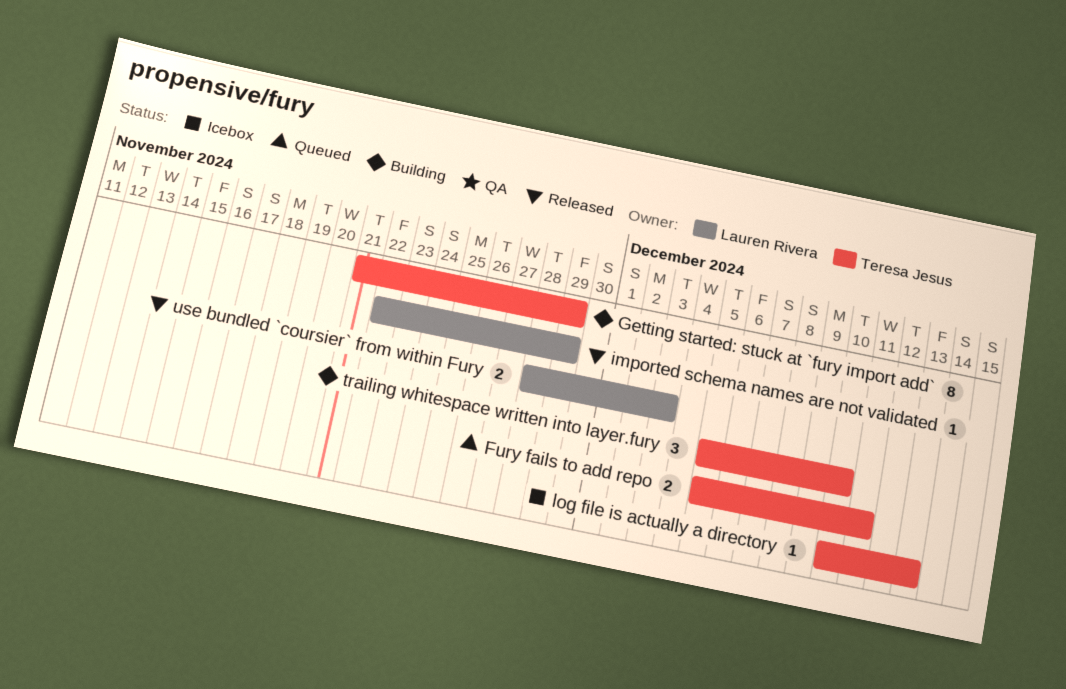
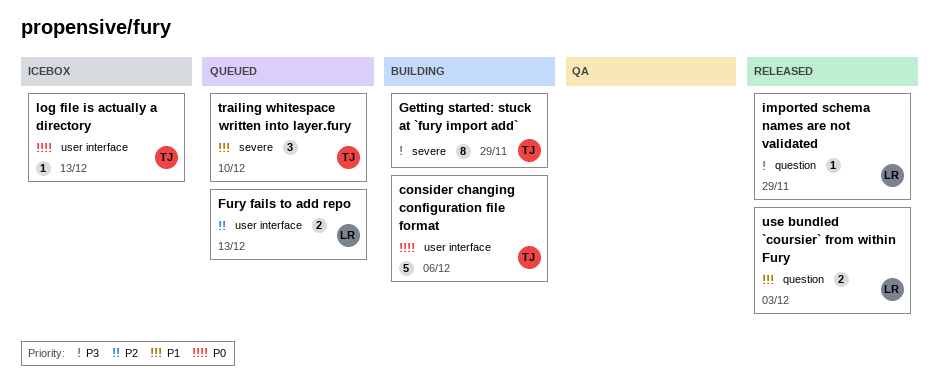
consider changing configuration file format: none -> present
Fury fails to add repo, owner: Teresa Jesus -> Lauren Rivera
Fury fails to add repo, due: Dec 11 -> Dec 13
trailing whitespace written into layer.fury, status: Building -> Queued

